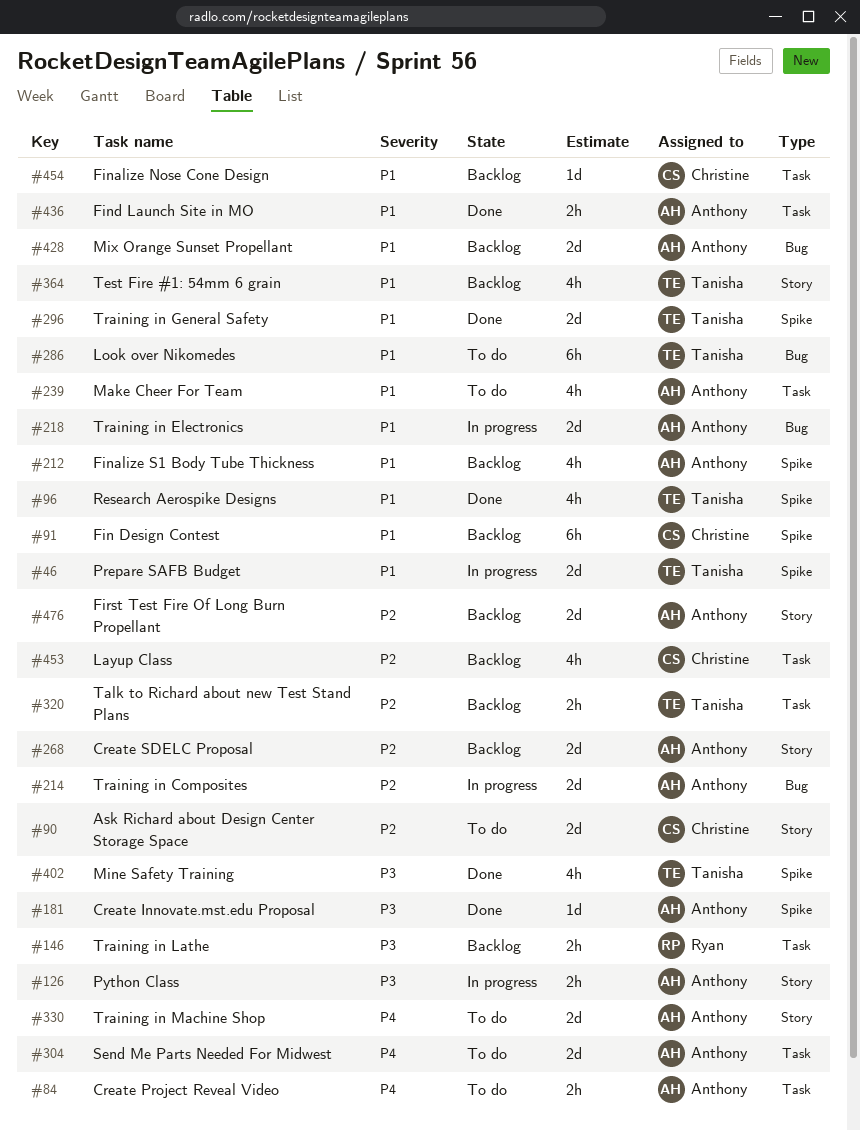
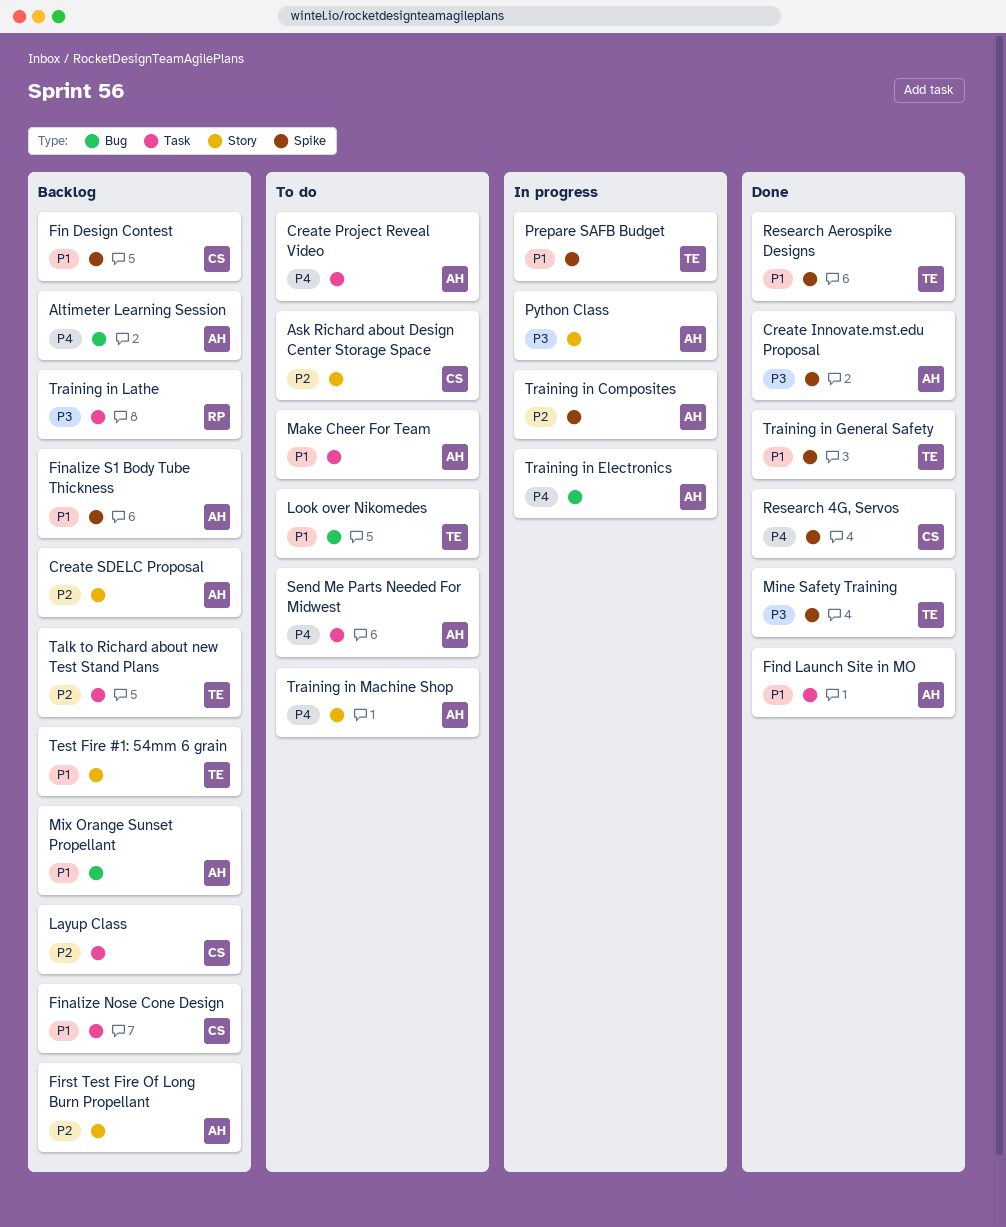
Altimeter Learning Session: none -> present
Research 4G, Servos: none -> present
Training in Composites, label: Bug -> Spike
Training in Electronics, priority: P1 -> P4

